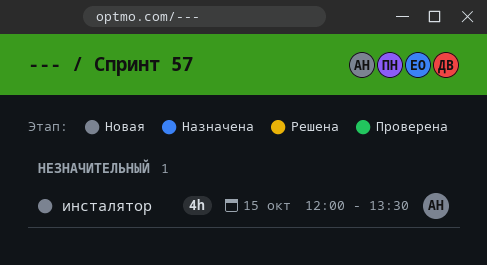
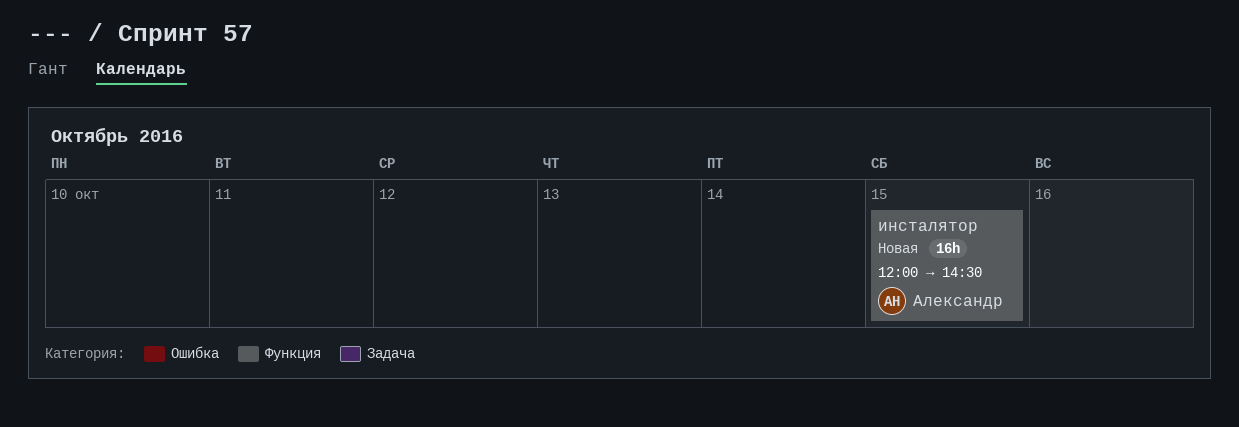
инсталятор, estimate: 4h -> 16h
инсталятор, ends: 13:30 -> 14:30

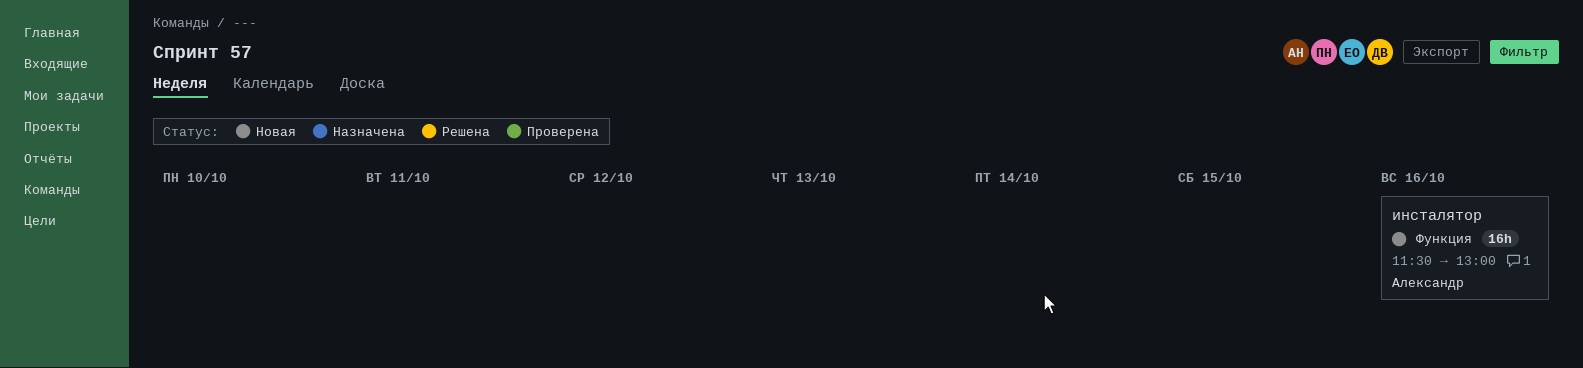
инсталятор, day: Oct 15 -> Oct 16
инсталятор, begins: 12:00 -> 11:30
инсталятор, ends: 14:30 -> 13:00

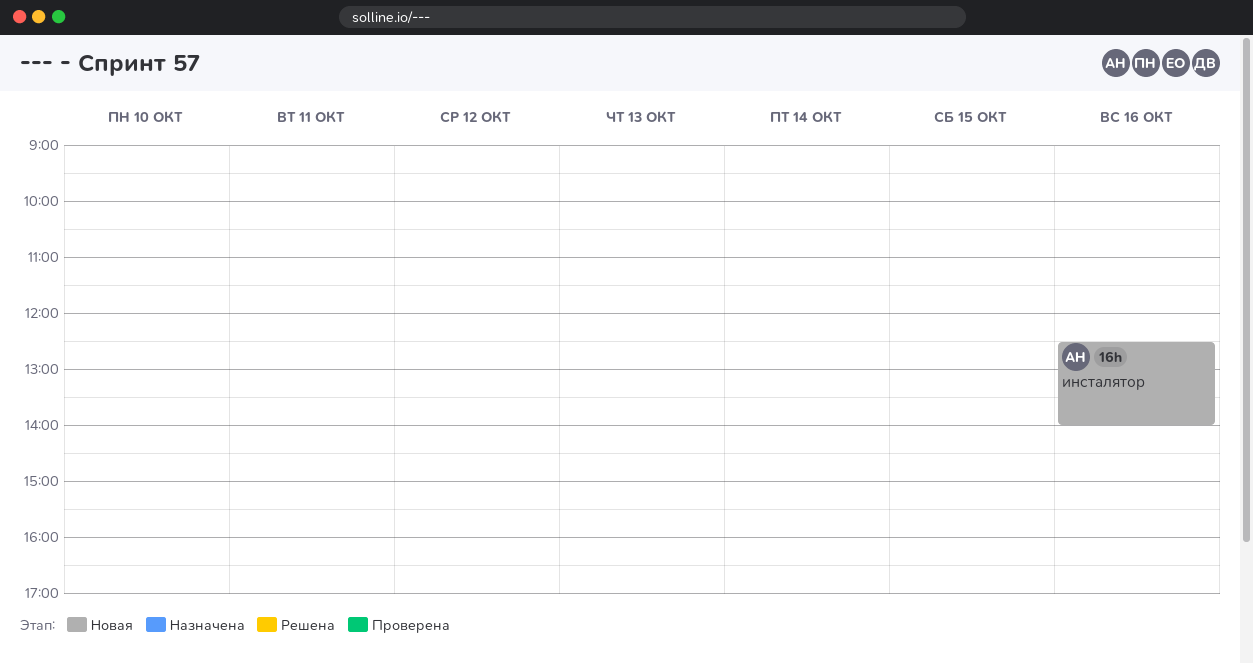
инсталятор, begins: 11:30 -> 12:30
инсталятор, ends: 13:00 -> 14:00

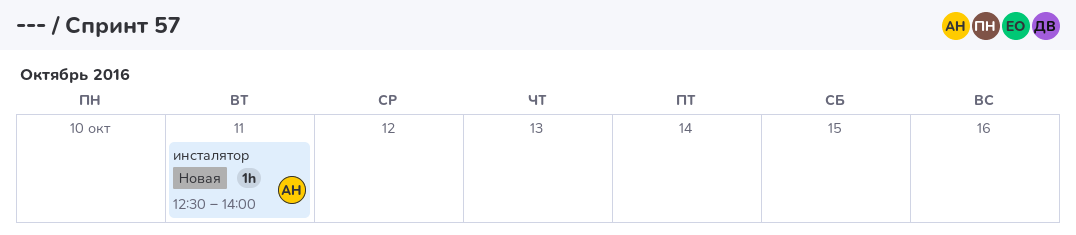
инсталятор, estimate: 16h -> 1h
инсталятор, day: Oct 16 -> Oct 11

